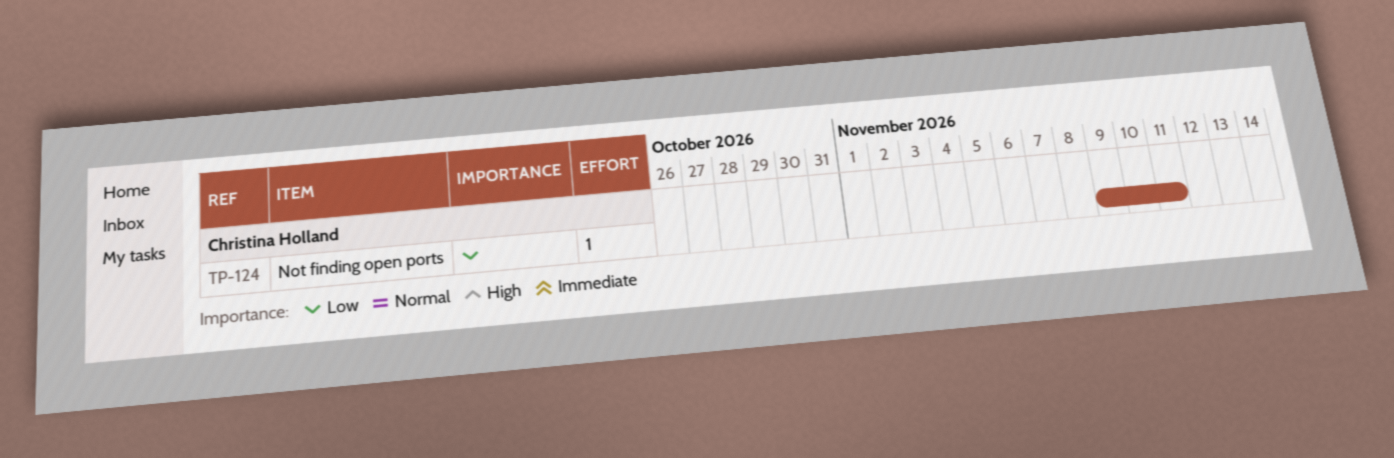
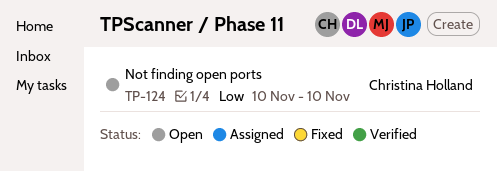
TP-124, start: Nov 9 -> Nov 10
TP-124, due: Nov 11 -> Nov 10

